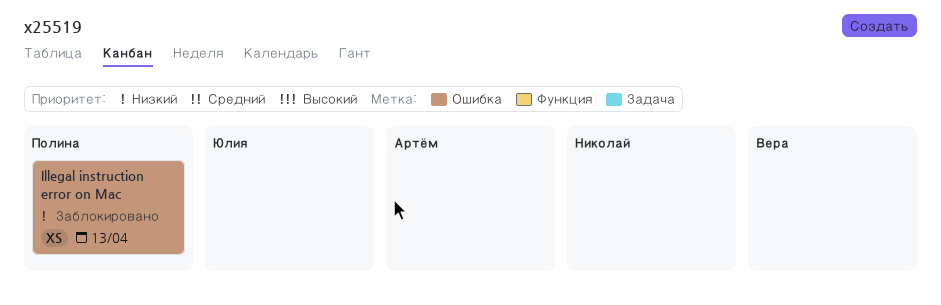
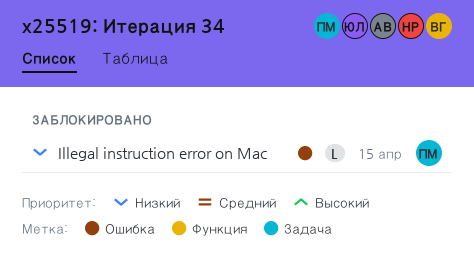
Illegal instruction error on Mac, estimate: XS -> L
Illegal instruction error on Mac, due: Apr 13 -> Apr 15

